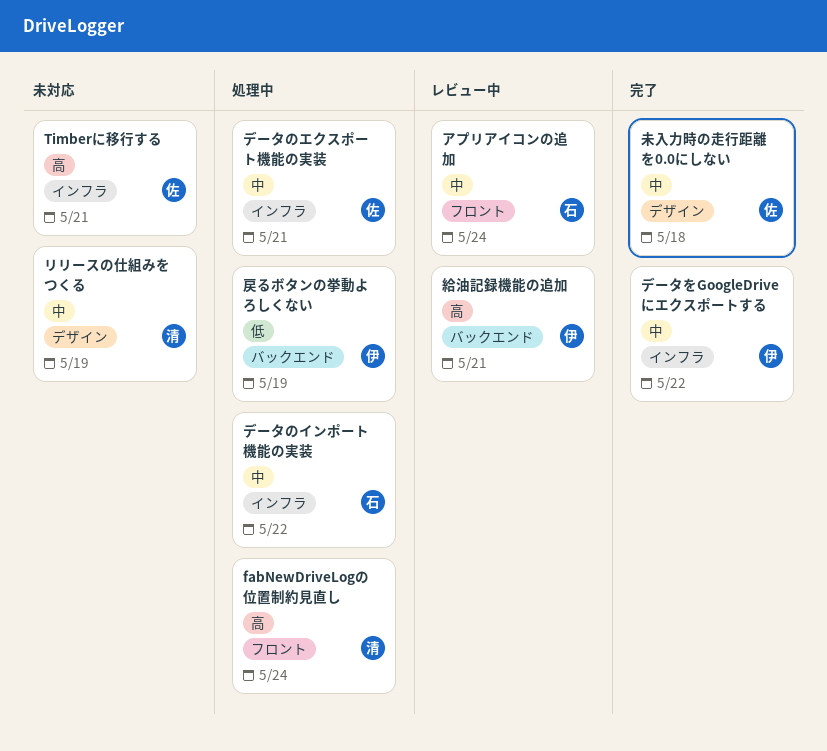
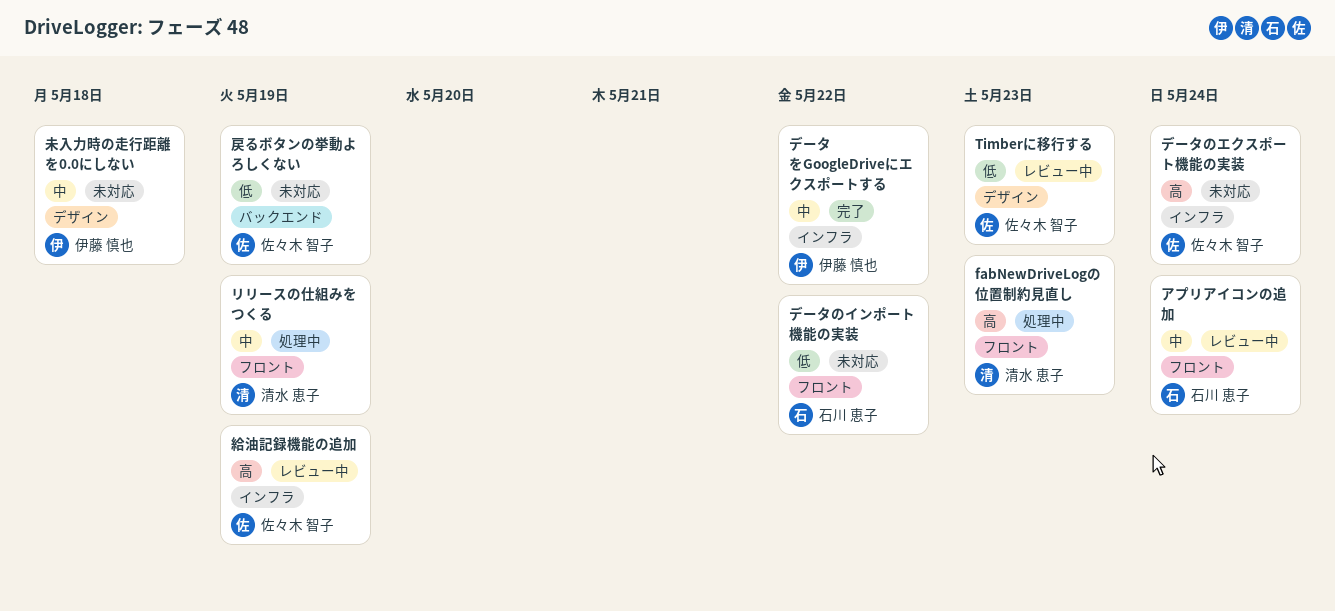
fabNewDriveLogの位置制約見直し, due: May 24 -> May 23
Timberに移行する, status: 未対応 -> レビュー中
Timberに移行する, priority: 高 -> 低
Timberに移行する, label: インフラ -> デザイン
Timberに移行する, due: May 21 -> May 23
データのインポート機能の実装, status: 処理中 -> 未対応
データのインポート機能の実装, priority: 中 -> 低
データのインポート機能の実装, label: インフラ -> フロント
データのエクスポート機能の実装, status: 処理中 -> 未対応
データのエクスポート機能の実装, priority: 中 -> 高
データのエクスポート機能の実装, due: May 21 -> May 24
リリースの仕組みをつくる, status: 未対応 -> 処理中
リリースの仕組みをつくる, label: デザイン -> フロント
戻るボタンの挙動よろしくない, status: 処理中 -> 未対応
戻るボタンの挙動よろしくない, owner: 伊藤 慎也 -> 佐々木 智子
未入力時の走行距離を0.0にしない, status: 完了 -> 未対応
未入力時の走行距離を0.0にしない, owner: 佐々木 智子 -> 伊藤 慎也
給油記録機能の追加, owner: 伊藤 慎也 -> 佐々木 智子
給油記録機能の追加, label: バックエンド -> インフラ
給油記録機能の追加, due: May 21 -> May 19

